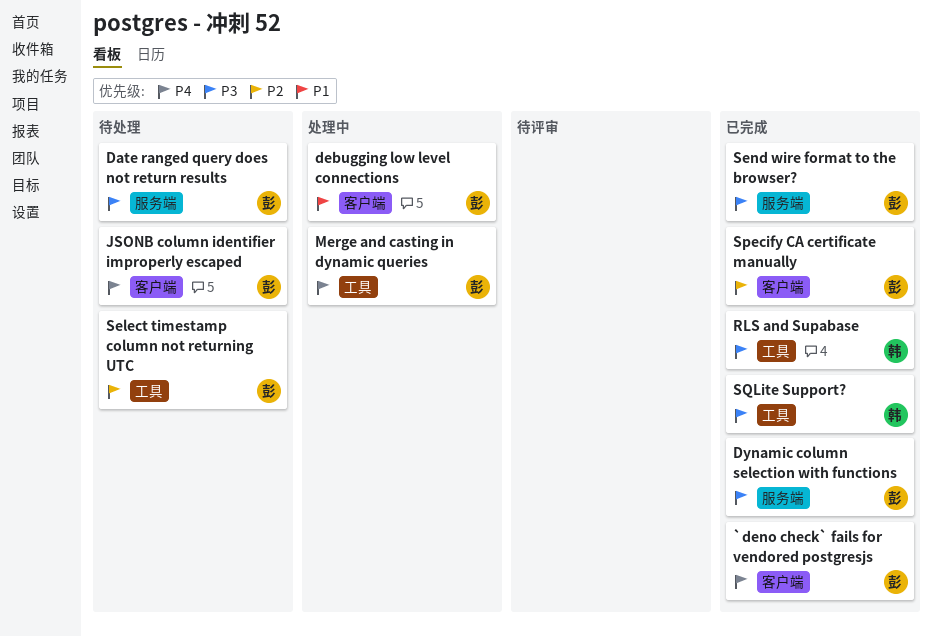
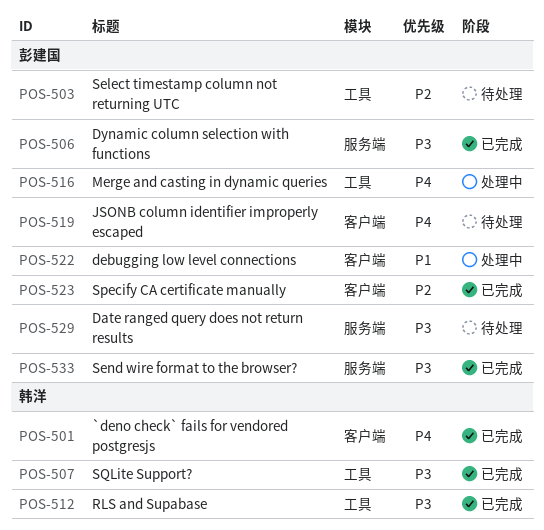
`deno check` fails for vendored postgresjs, owner: 彭建国 -> 韩洋

